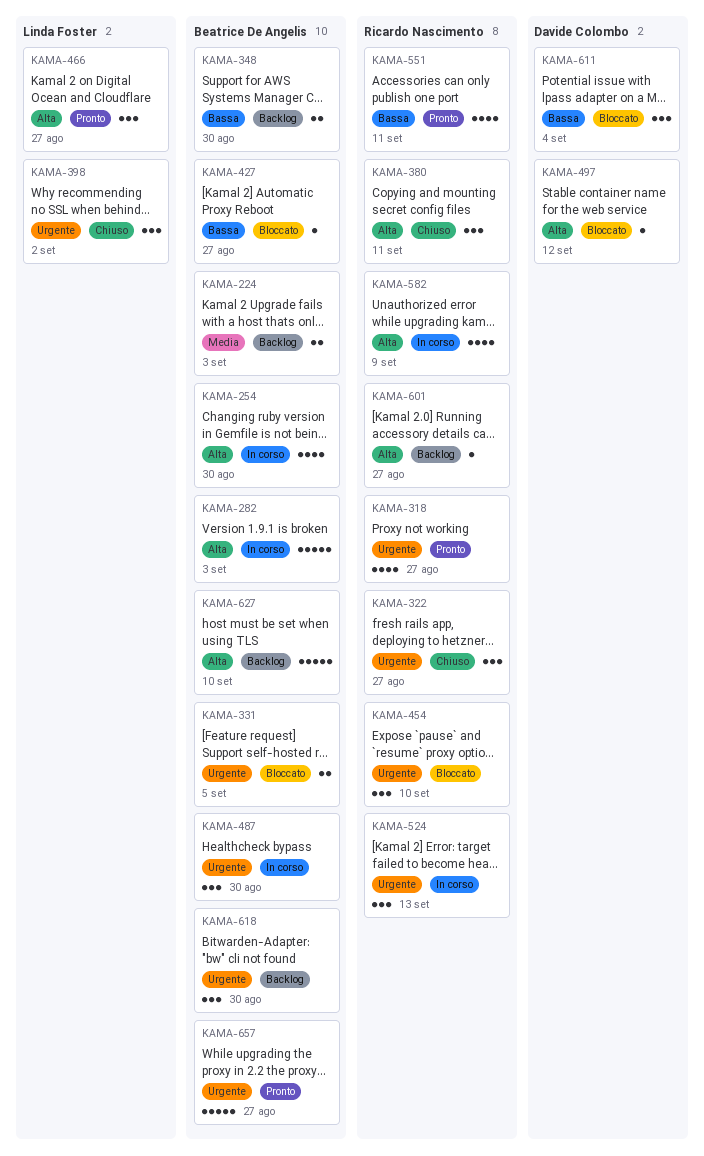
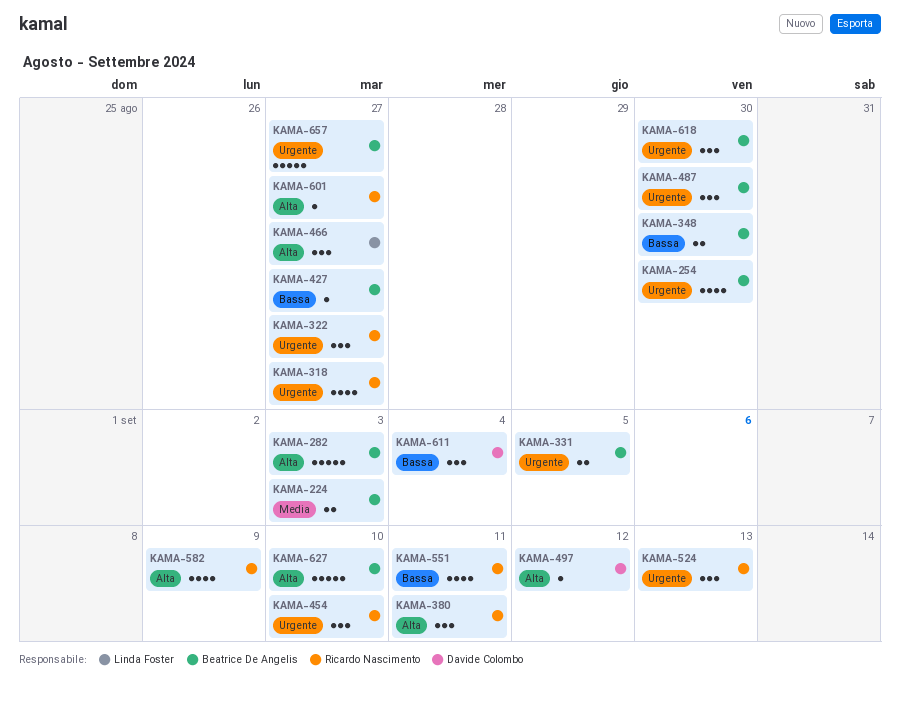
KAMA-254, priority: Alta -> Urgente
KAMA-398: present -> none

